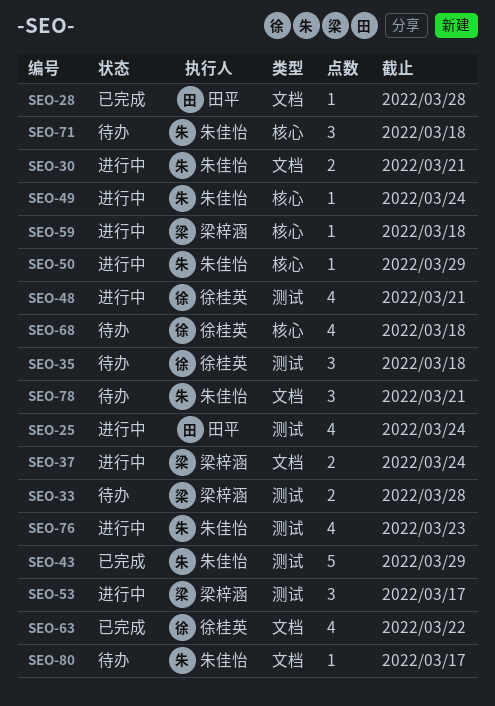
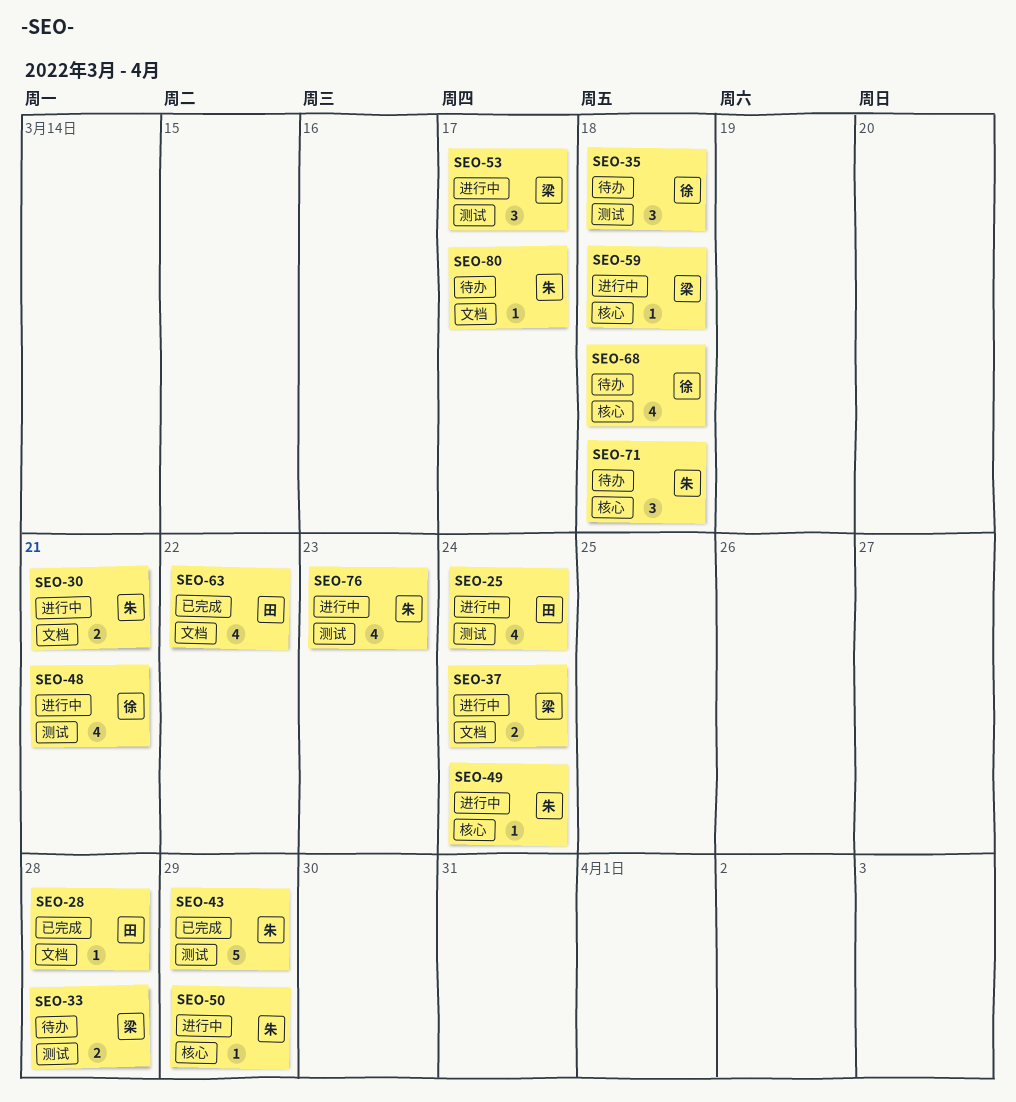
SEO-63, owner: 徐桂英 -> 田平
SEO-78: present -> none

